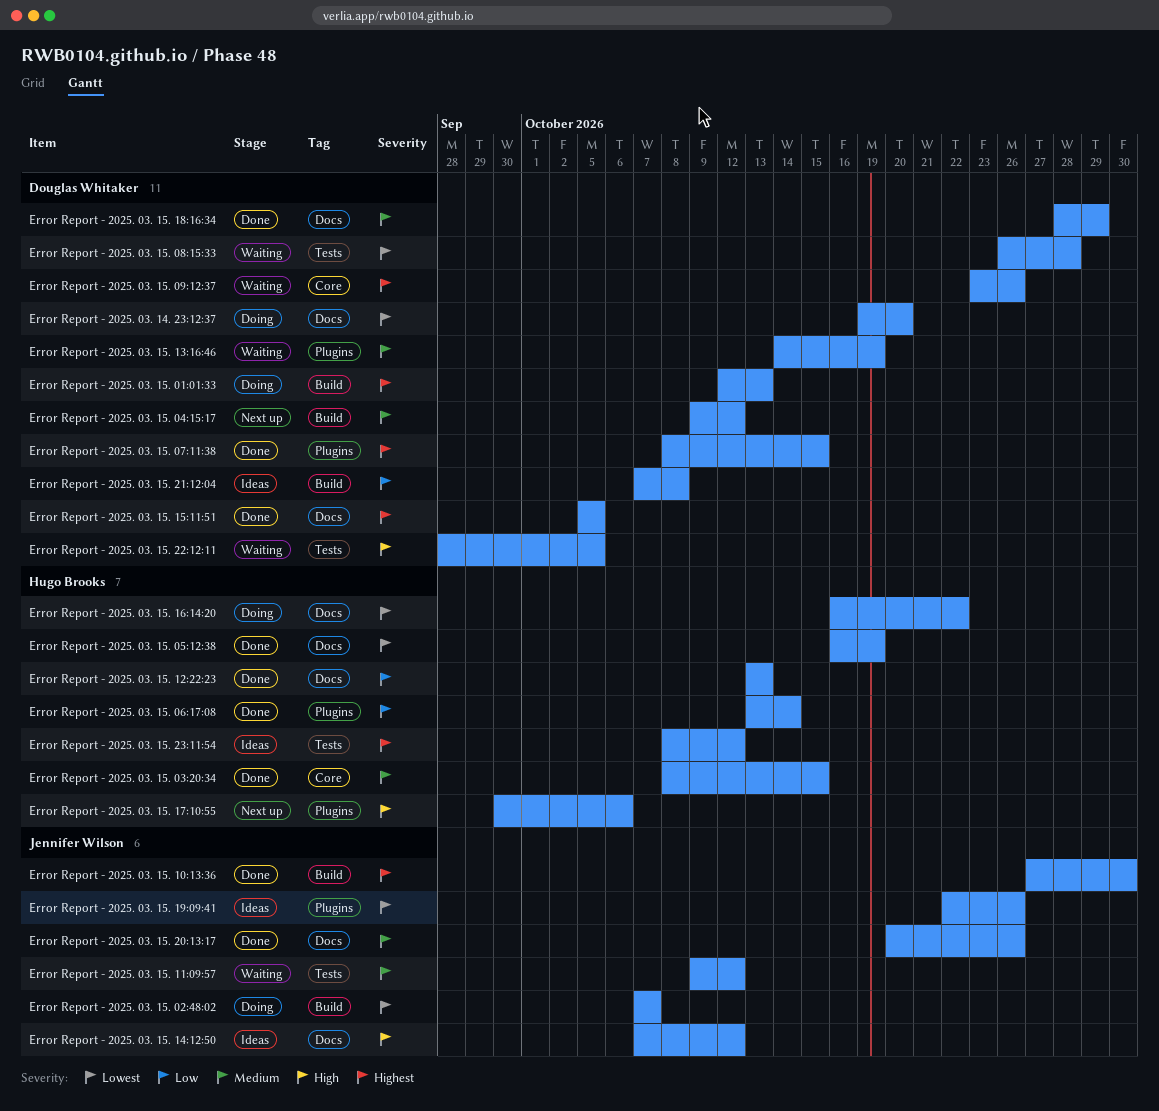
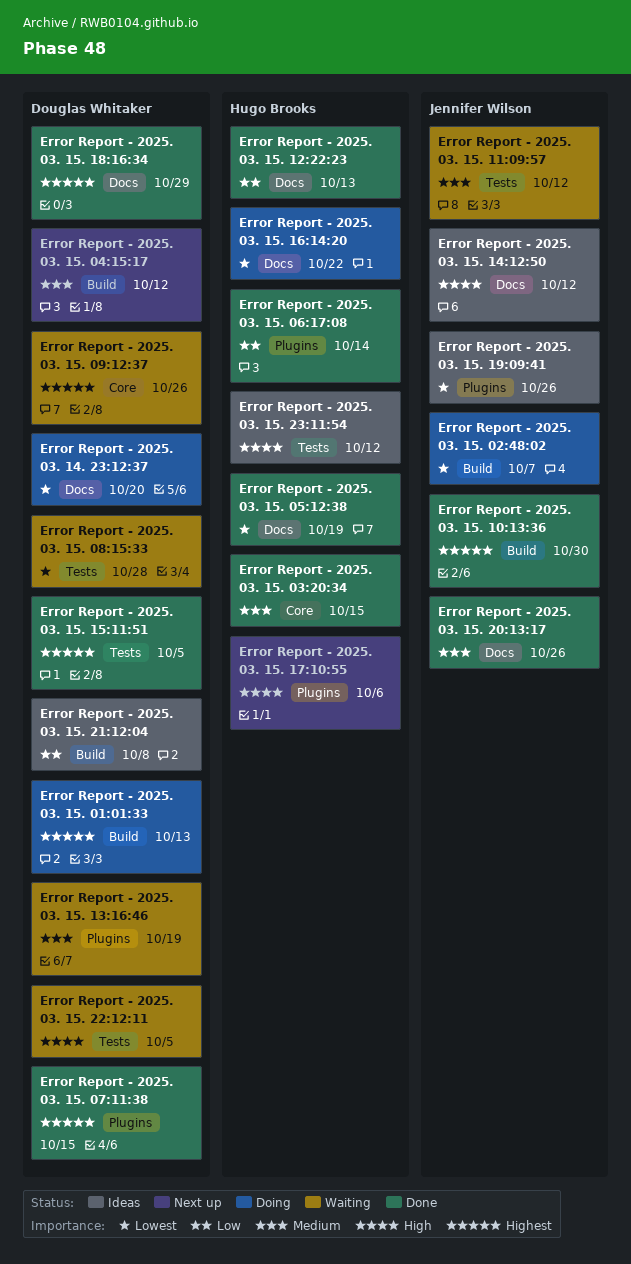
Error Report - 2025. 03. 15. 15:11:51, label: Docs -> Tests
Error Report - 2025. 03. 15. 18:16:34, priority: Medium -> Highest
Error Report - 2025. 03. 15. 23:11:54, priority: Highest -> High

